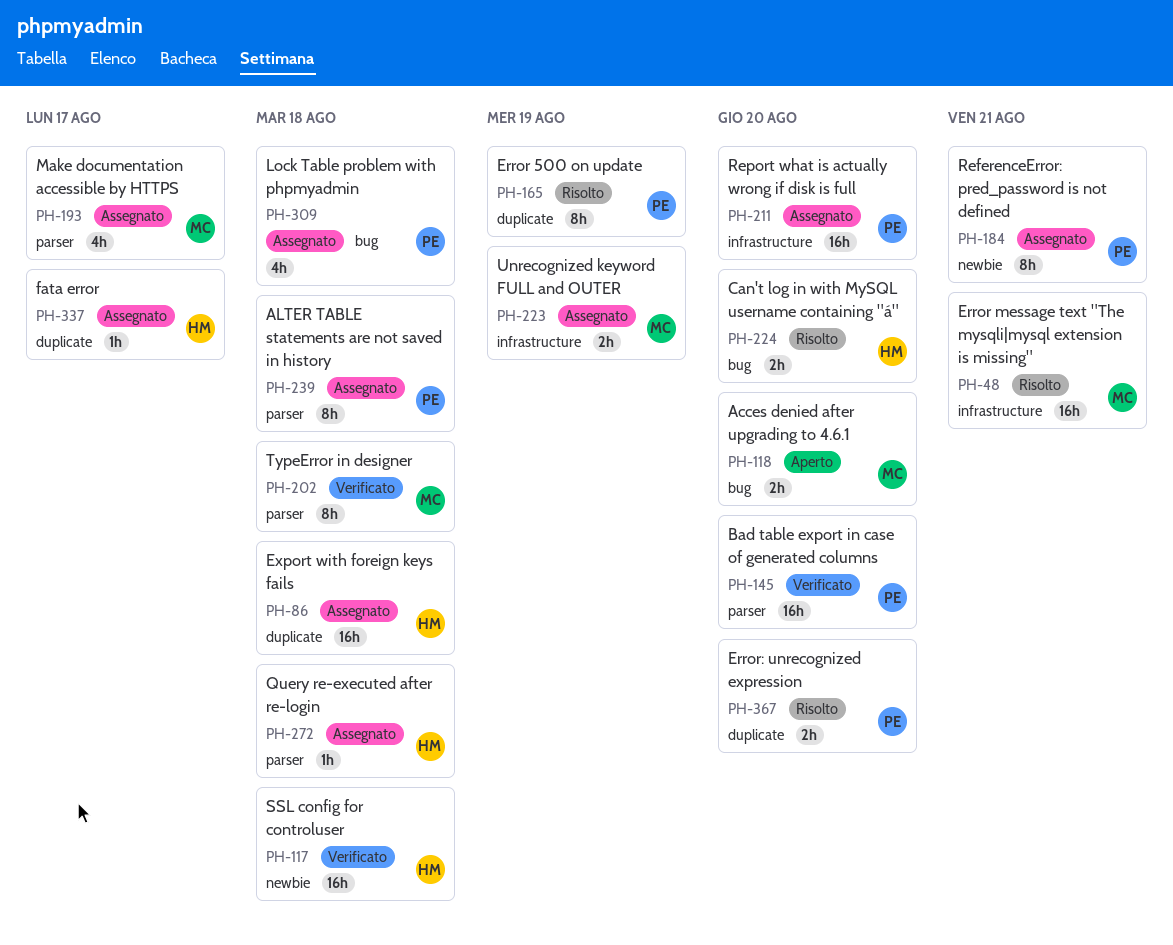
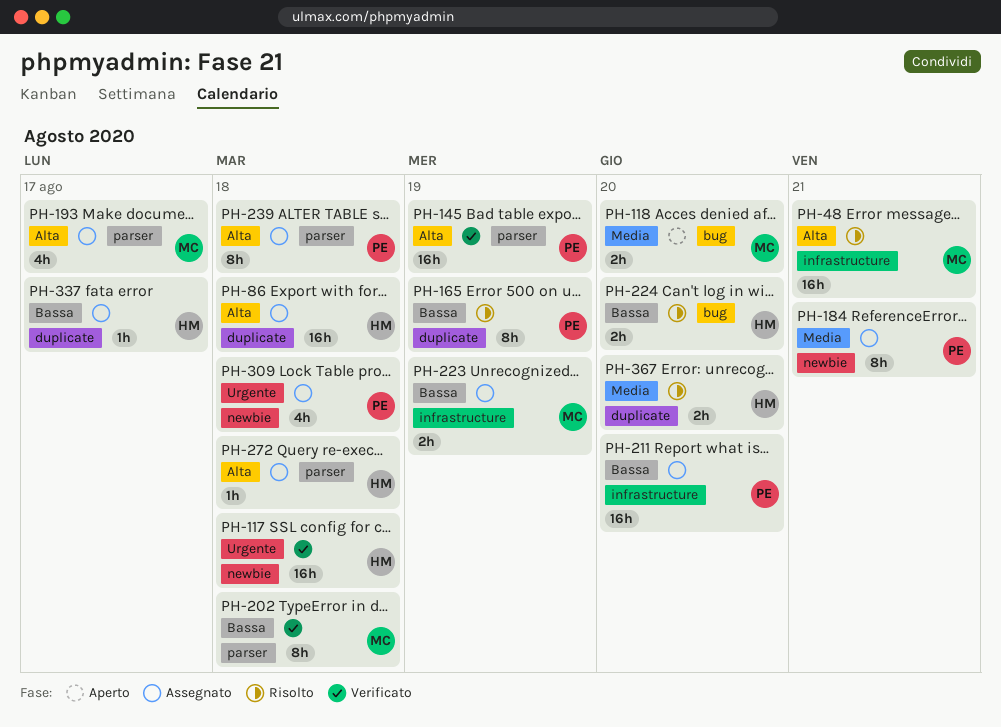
PH-145, due: Aug 20 -> Aug 19
PH-309, label: bug -> newbie
PH-367, owner: PE -> HM

